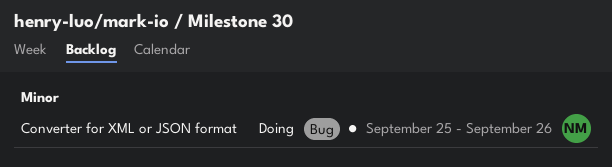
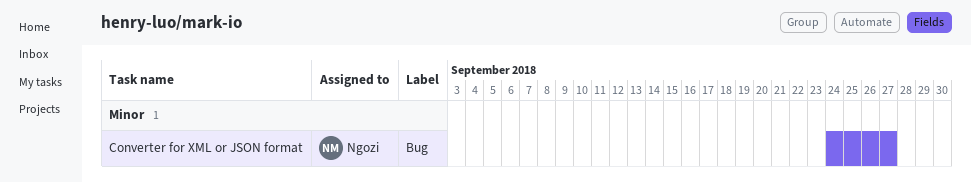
Converter for XML or JSON format, start: Sep 25 -> Sep 24
Converter for XML or JSON format, due: Sep 26 -> Sep 27

